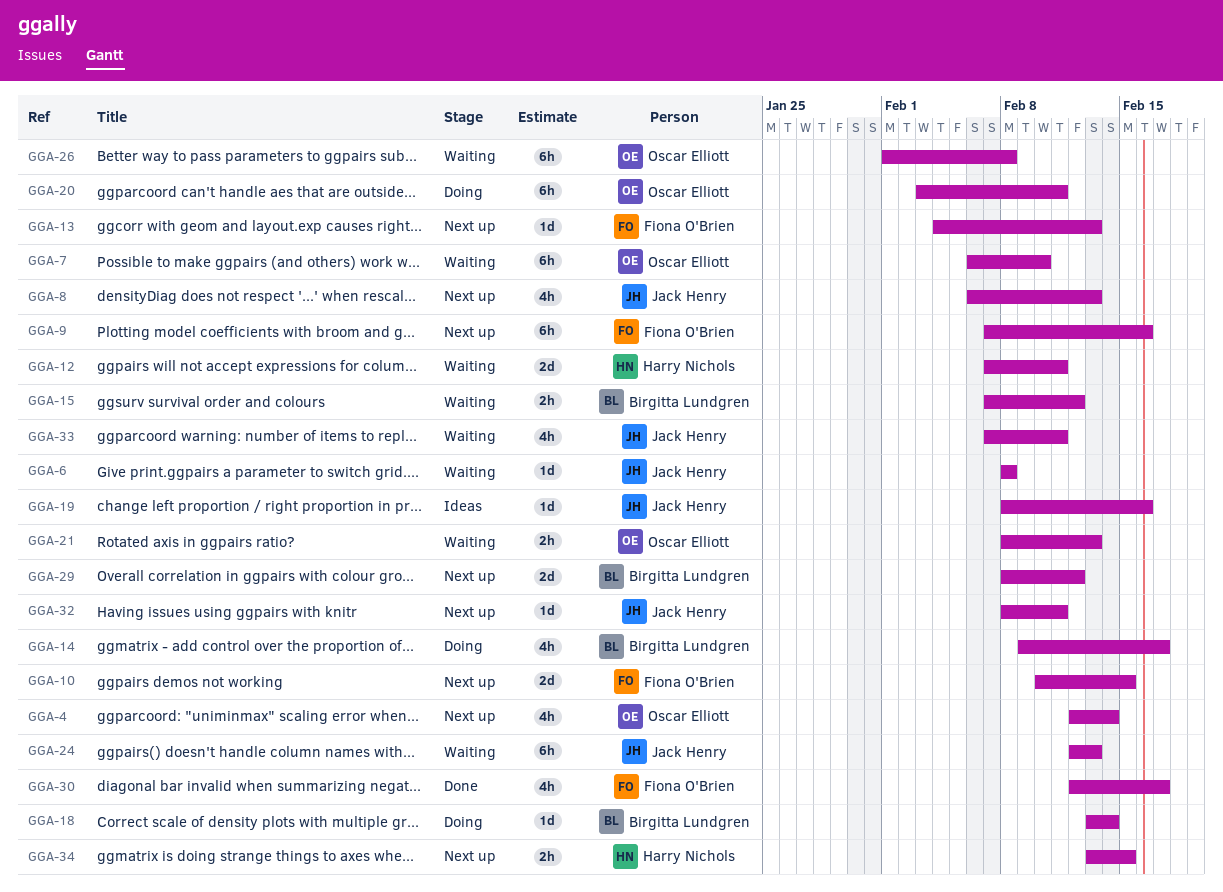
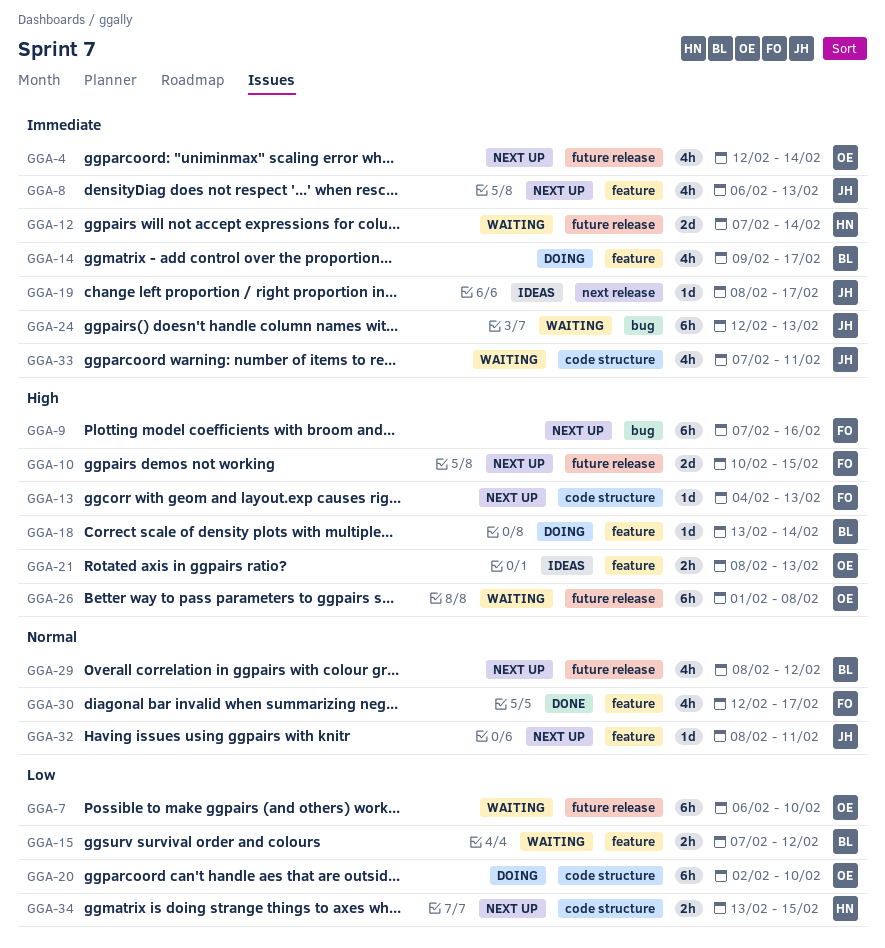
GGA-6: present -> none
GGA-12, due: Feb 11 -> Feb 14
GGA-19, due: Feb 16 -> Feb 17
GGA-20, start: Feb 3 -> Feb 2
GGA-20, due: Feb 11 -> Feb 10
GGA-21, status: Waiting -> Ideas
GGA-29, estimate: 2d -> 4h

